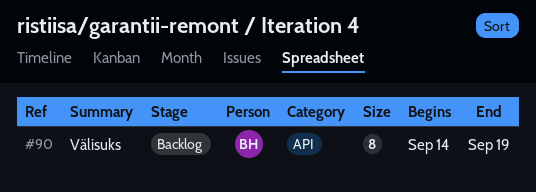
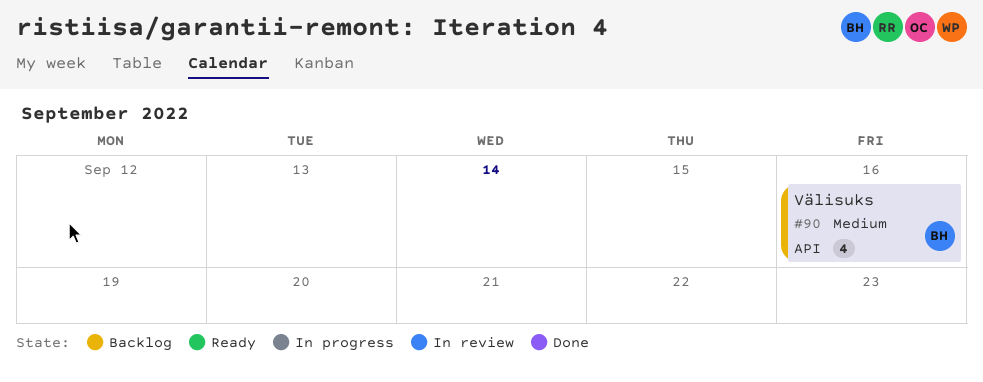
#90, estimate: 8 -> 4
#90, due: Sep 19 -> Sep 16

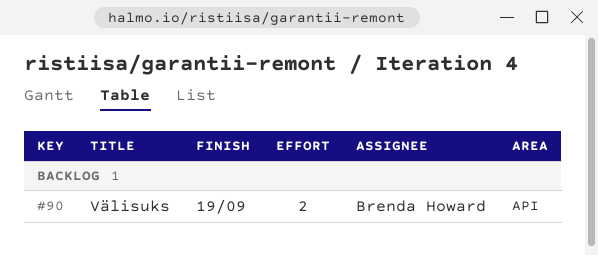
#90, estimate: 4 -> 2
#90, due: Sep 16 -> Sep 19

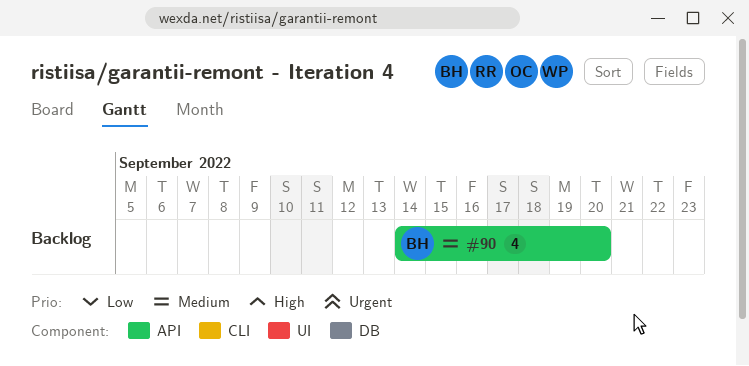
#90, estimate: 2 -> 4
#90, due: Sep 19 -> Sep 20

